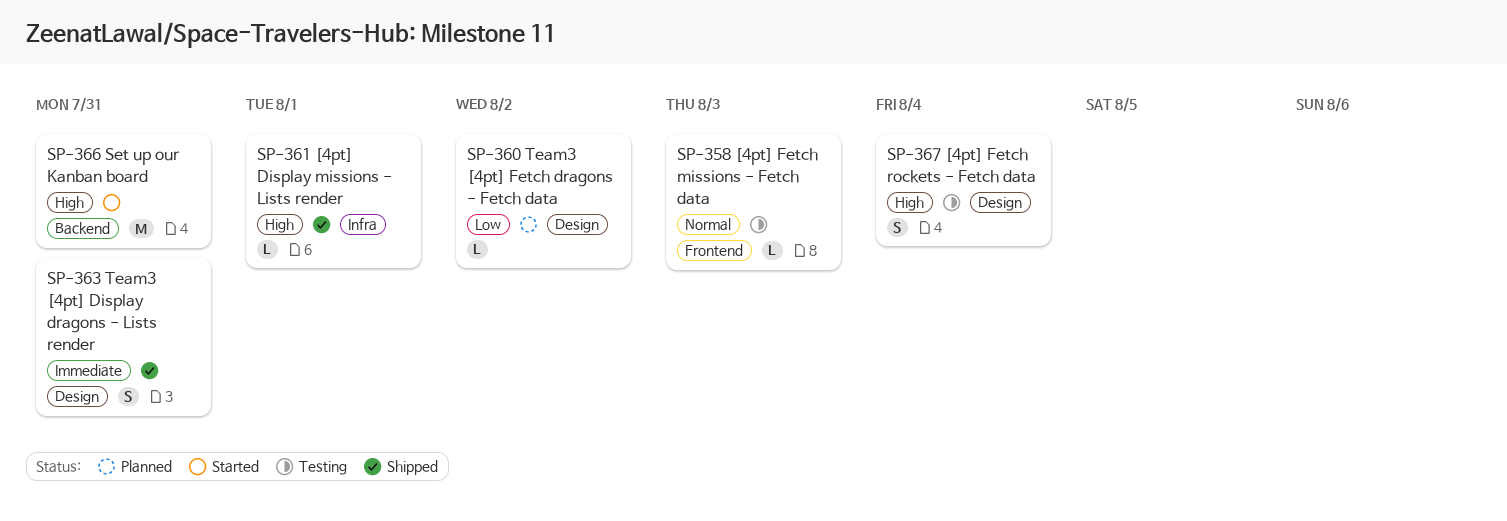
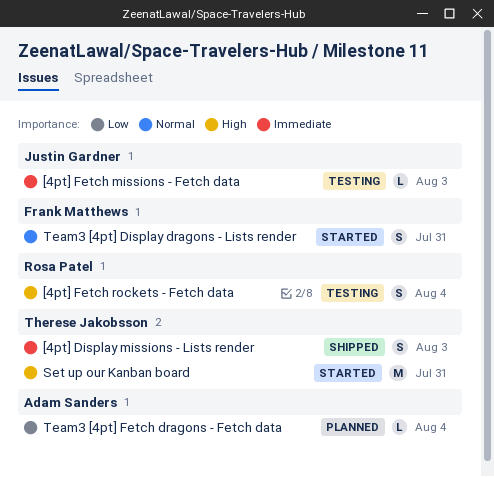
[4pt] Display missions - Lists render, priority: High -> Immediate
[4pt] Display missions - Lists render, estimate: L -> S
[4pt] Display missions - Lists render, due: Aug 1 -> Aug 3
[4pt] Fetch missions - Fetch data, priority: Normal -> Immediate
Team3 [4pt] Display dragons - Lists render, status: Shipped -> Started
Team3 [4pt] Display dragons - Lists render, priority: Immediate -> Normal
Team3 [4pt] Fetch dragons - Fetch data, due: Aug 2 -> Aug 4

